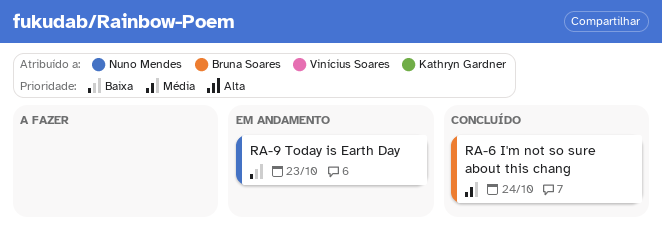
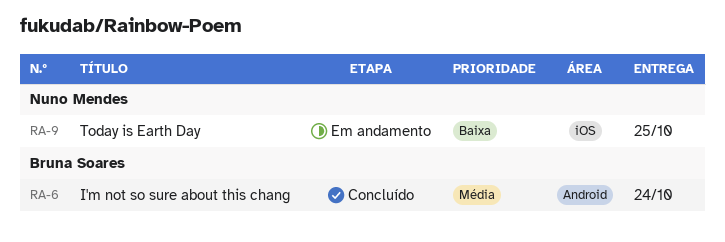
RA-9, due: Oct 23 -> Oct 25

